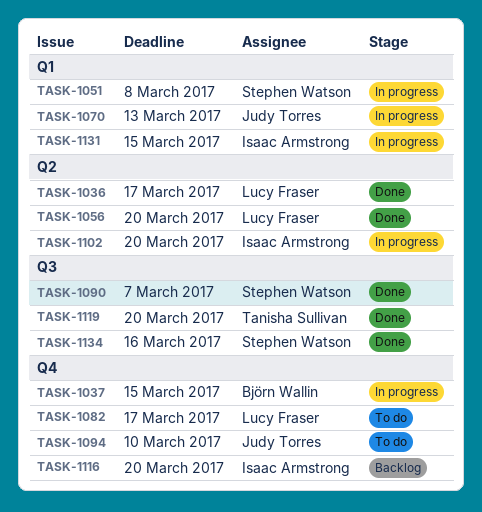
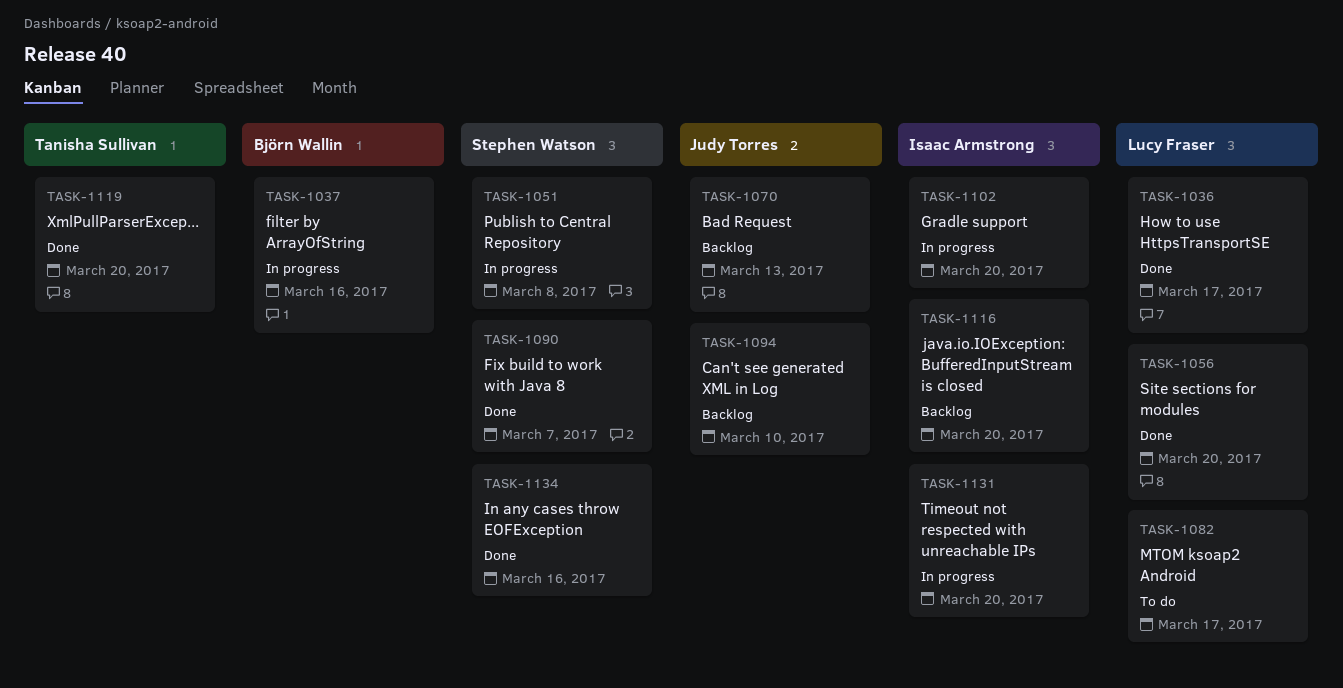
TASK-1037, due: Mar 15 -> Mar 16
TASK-1070, status: In progress -> Backlog
TASK-1094, status: To do -> Backlog
TASK-1131, due: Mar 15 -> Mar 20

